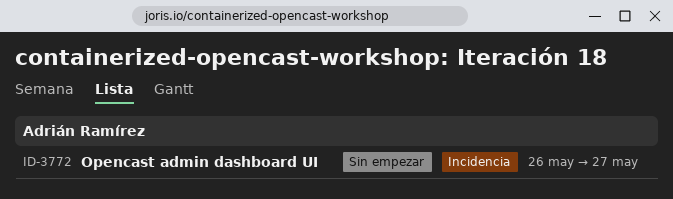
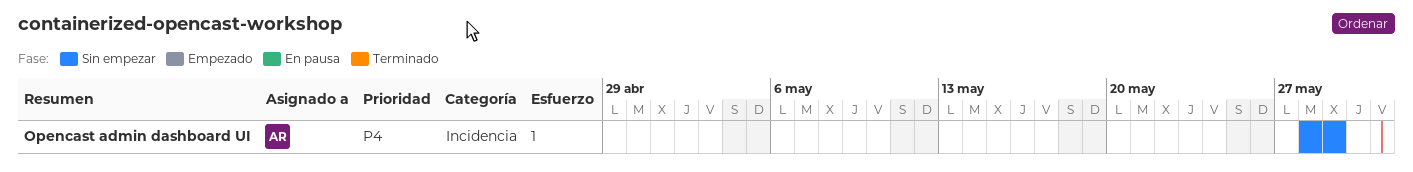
Opencast admin dashboard UI, start: May 26 -> May 28
Opencast admin dashboard UI, due: May 27 -> May 29

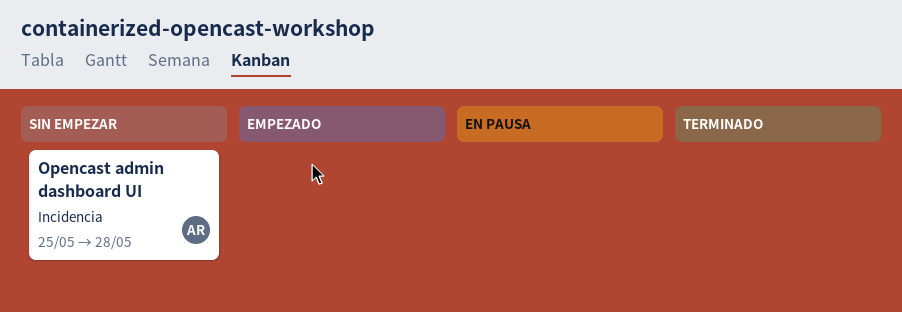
Opencast admin dashboard UI, start: May 28 -> May 25
Opencast admin dashboard UI, due: May 29 -> May 28

